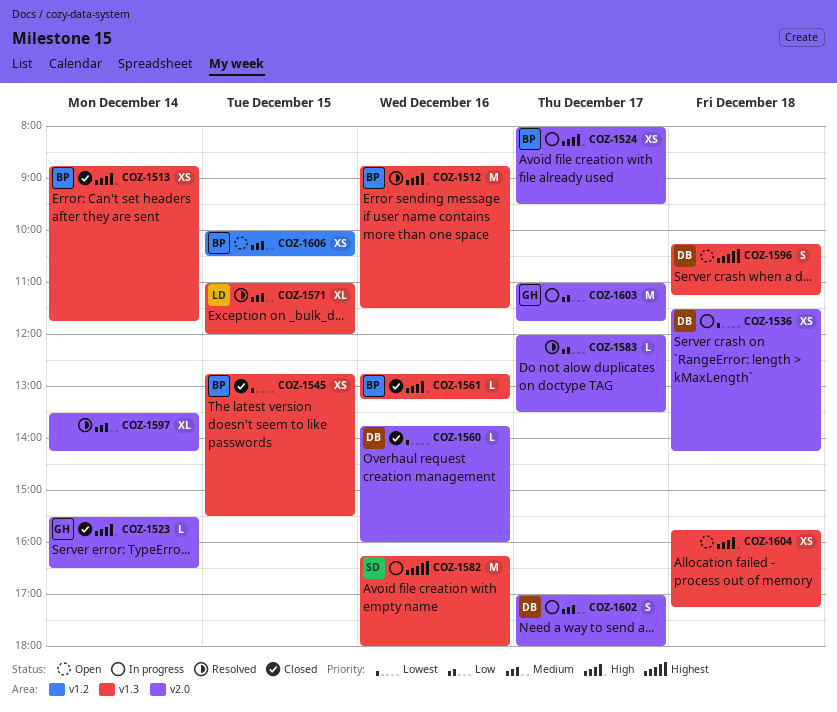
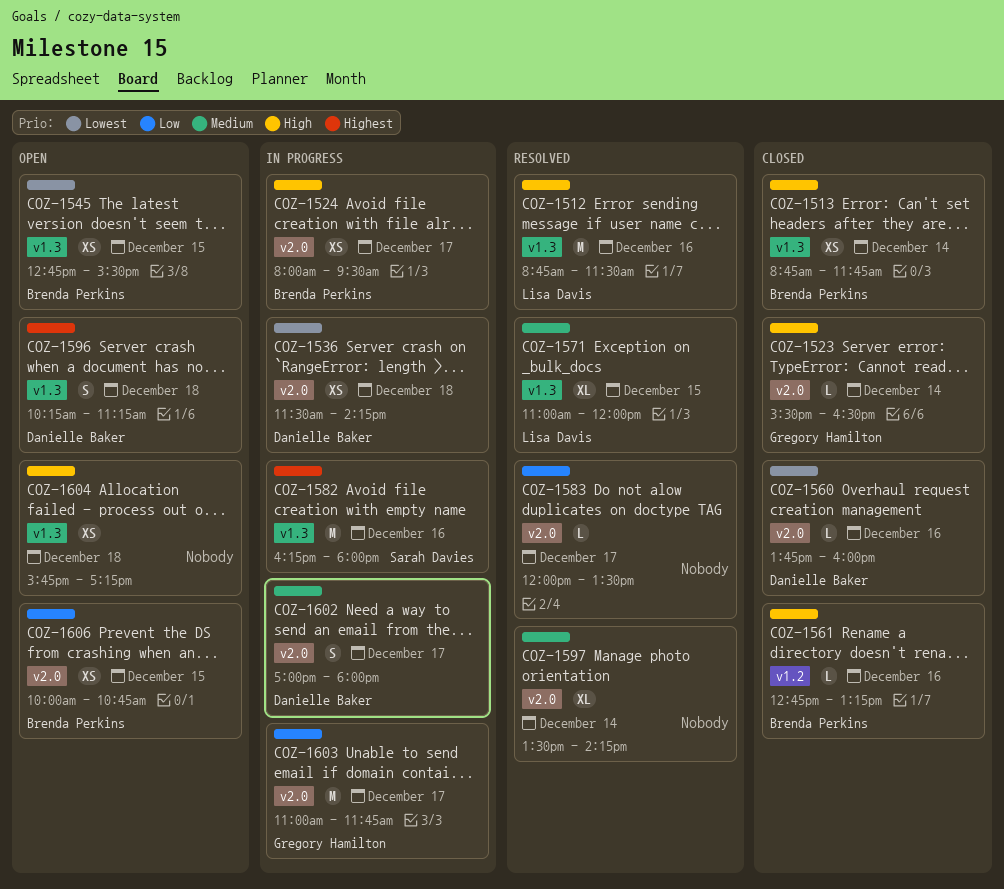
COZ-1512, owner: Brenda Perkins -> Lisa Davis
COZ-1545, status: Closed -> Open
COZ-1561, label: v1.3 -> v1.2
COZ-1606, priority: Medium -> Low
COZ-1606, label: v1.2 -> v2.0
COZ-1606, ends: 10:30 -> 10:45

